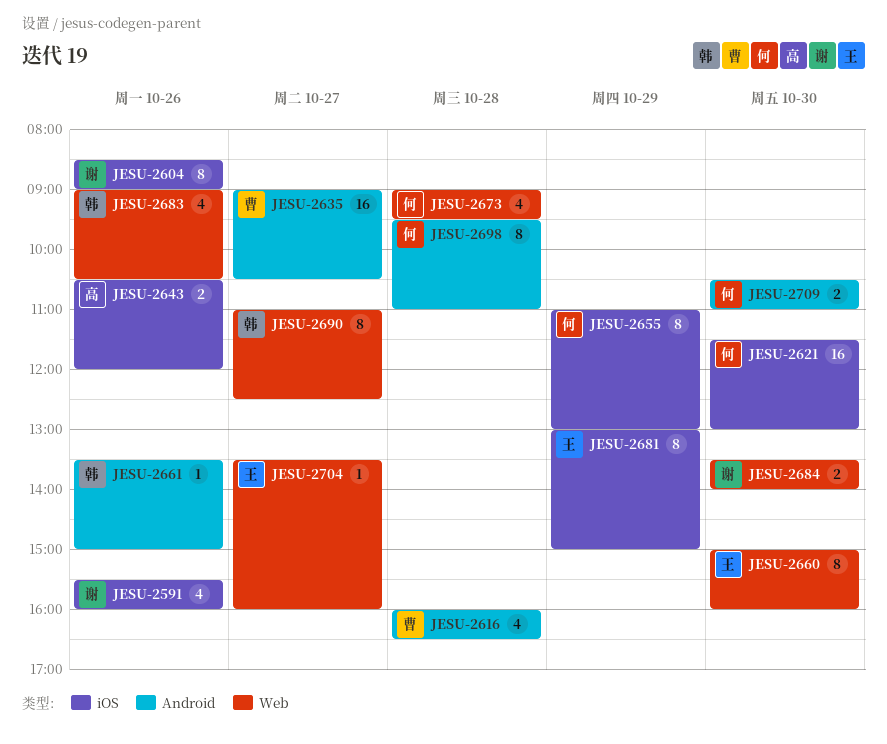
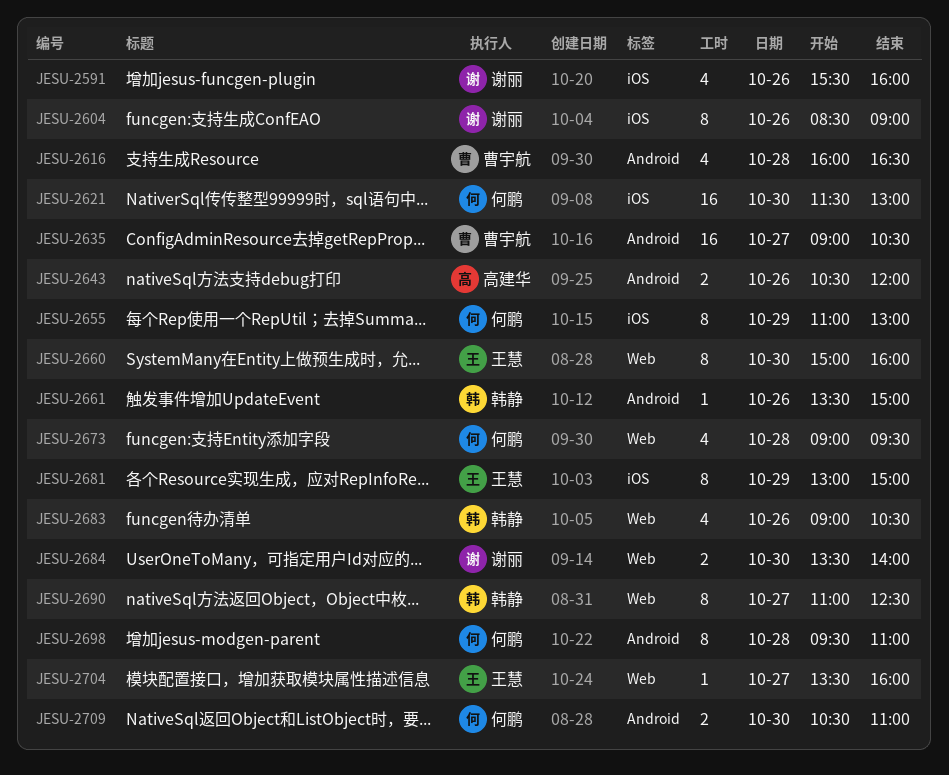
JESU-2643, label: iOS -> Android

